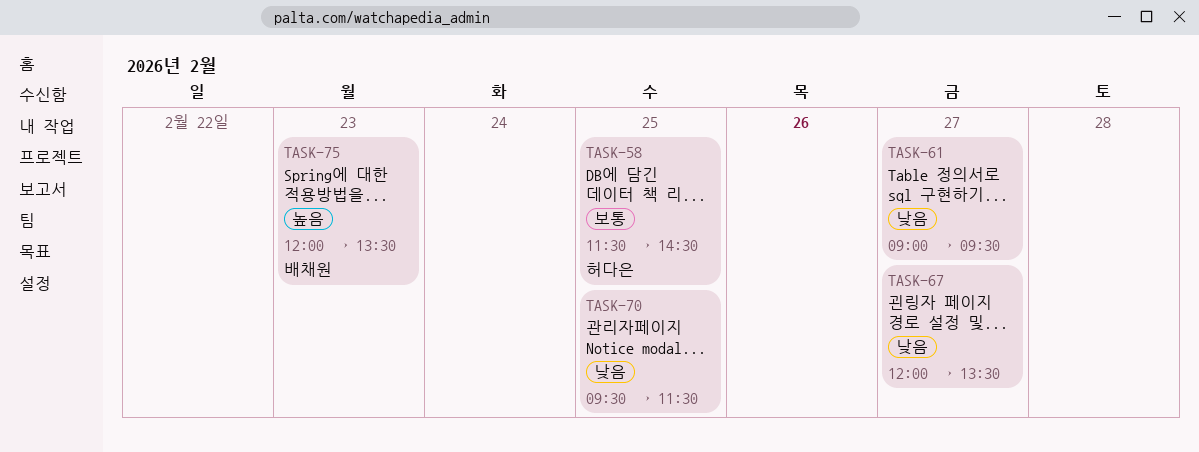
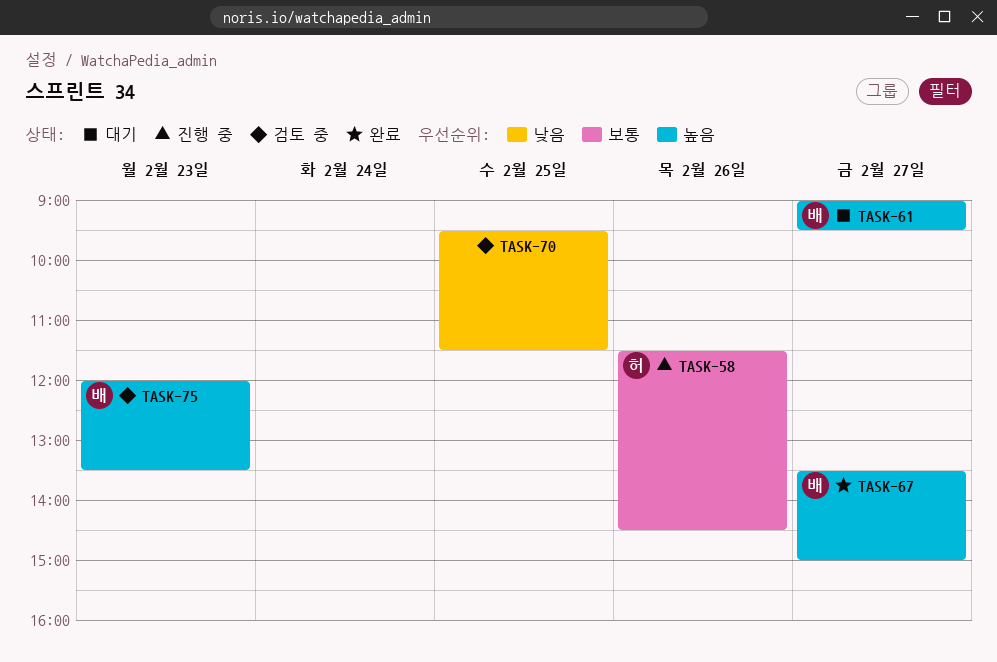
TASK-58, day: Feb 25 -> Feb 26
TASK-61, owner: none -> 배채원
TASK-61, priority: 낮음 -> 높음
TASK-67, owner: none -> 배채원
TASK-67, priority: 낮음 -> 높음
TASK-67, begins: 12:00 -> 13:30
TASK-67, ends: 13:30 -> 15:00

